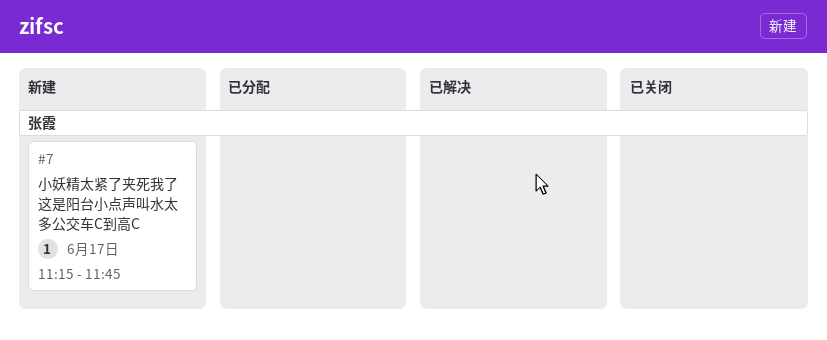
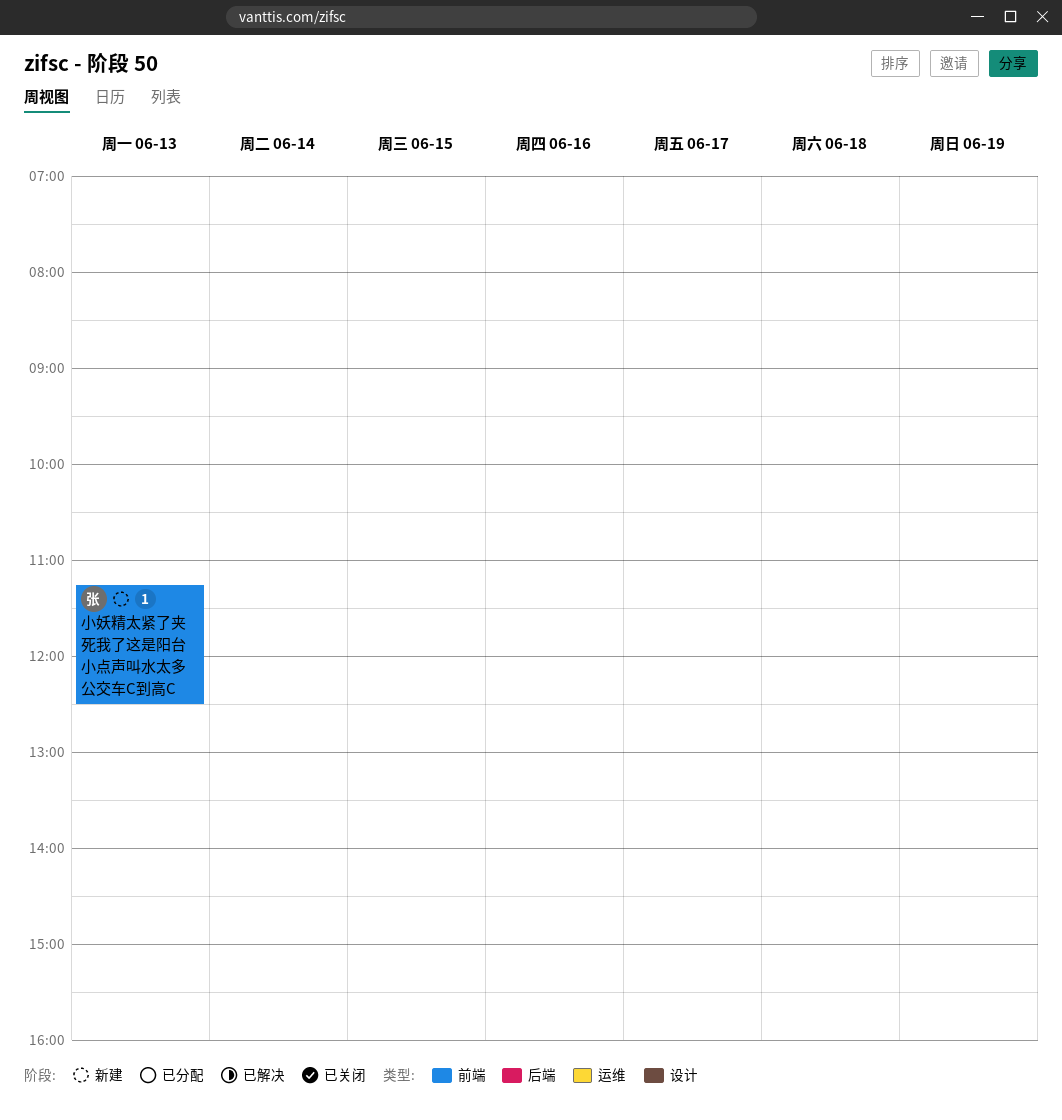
小妖精太紧了夹死我了这是阳台小点声叫水太多公交车C到高C, day: Jun 17 -> Jun 13
小妖精太紧了夹死我了这是阳台小点声叫水太多公交车C到高C, ends: 11:45 -> 12:30

